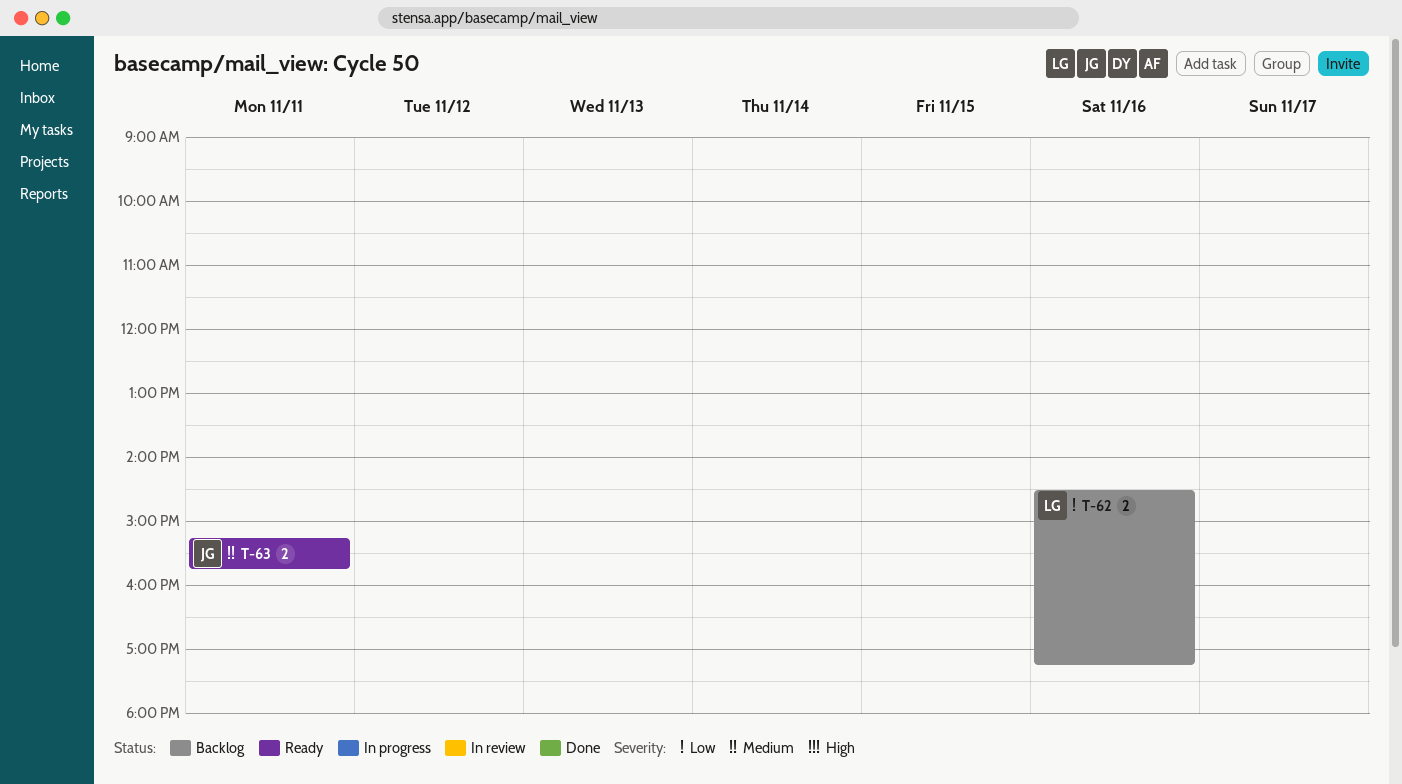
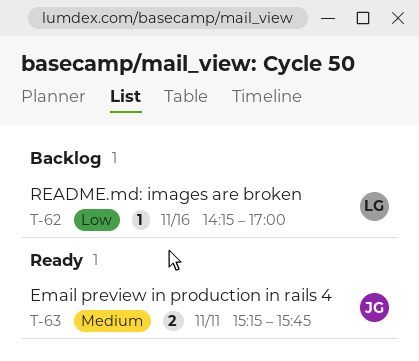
T-62, estimate: 2 -> 1
T-62, begins: 14:30 -> 14:15
T-62, ends: 17:15 -> 17:00

